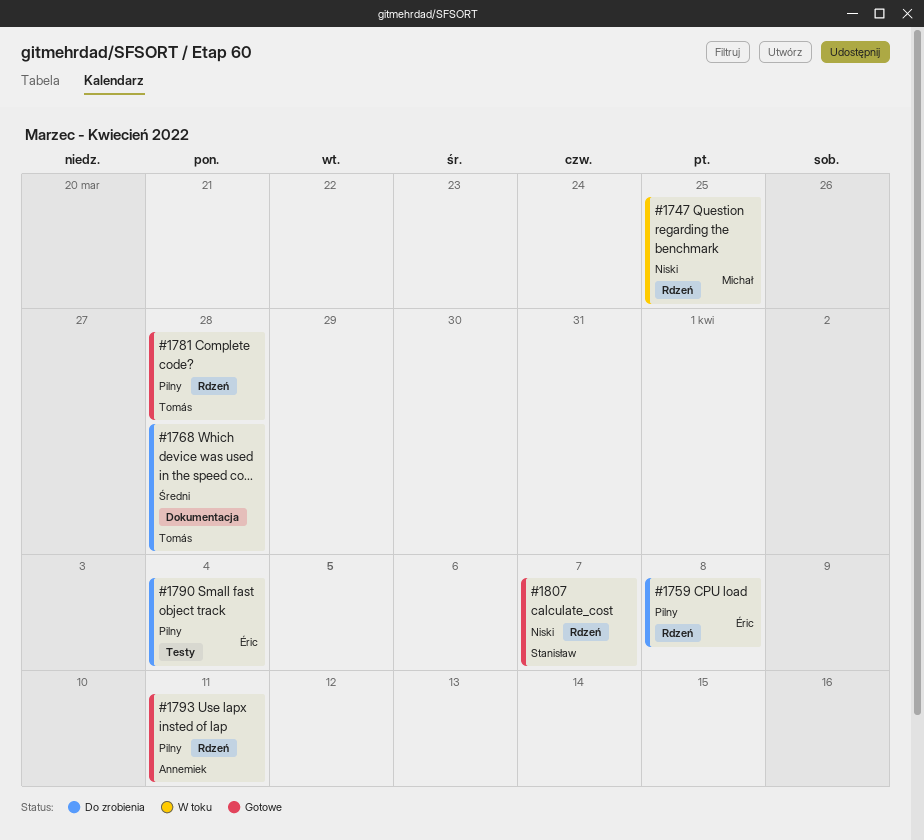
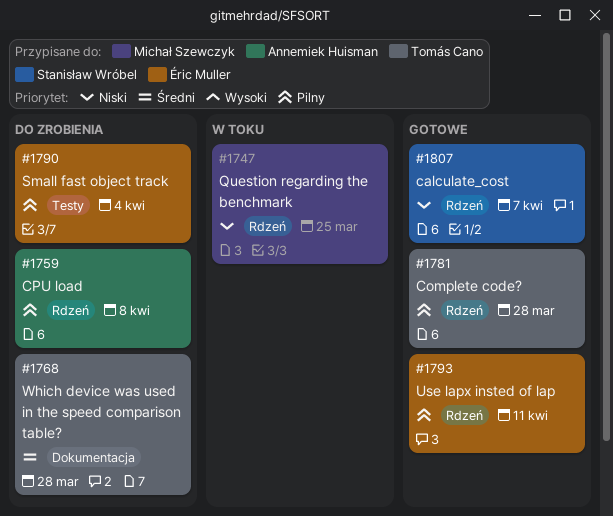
#1759, owner: Éric Muller -> Annemiek Huisman
#1793, owner: Annemiek Huisman -> Éric Muller

